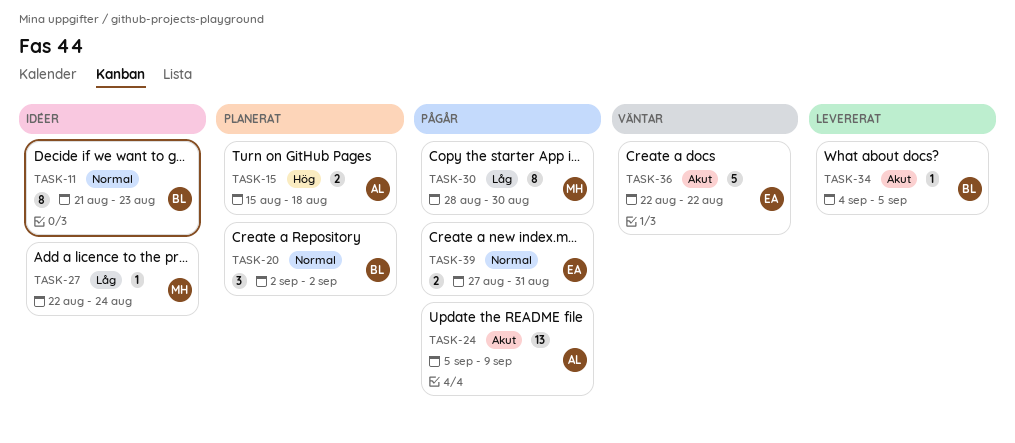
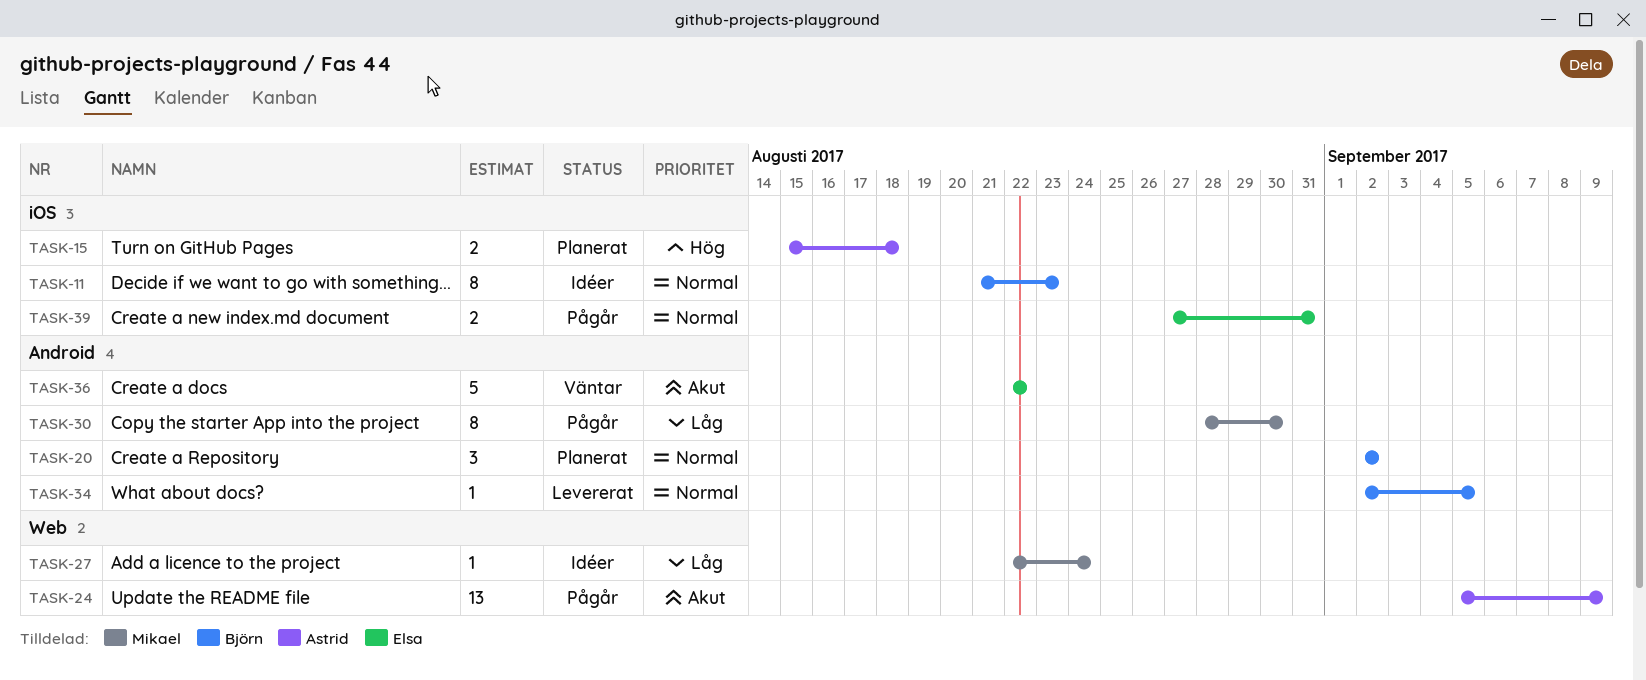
TASK-34, priority: Akut -> Normal
TASK-34, start: Sep 4 -> Sep 2

